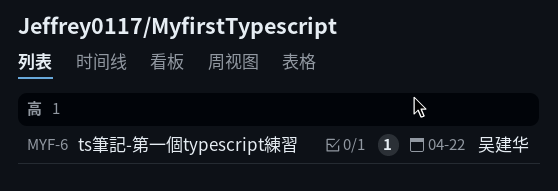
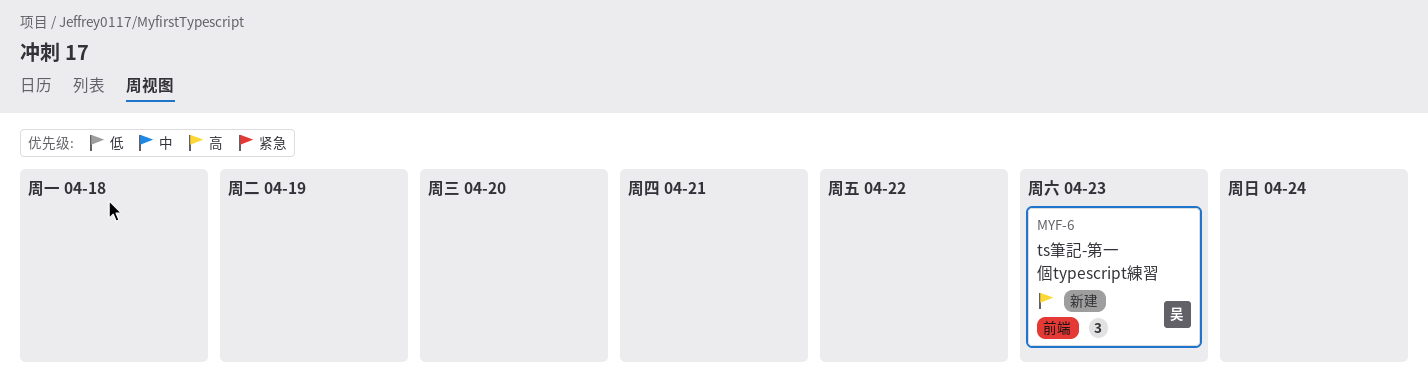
MYF-6, estimate: 1 -> 3
MYF-6, due: Apr 22 -> Apr 23

